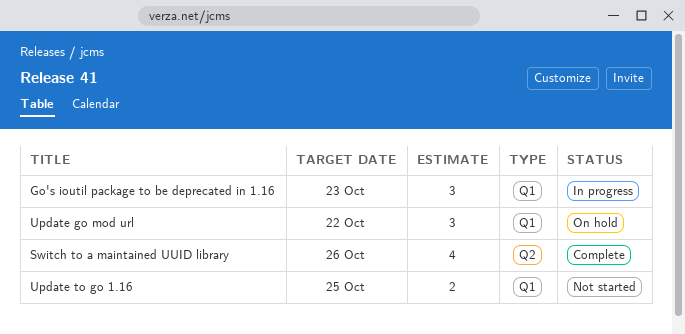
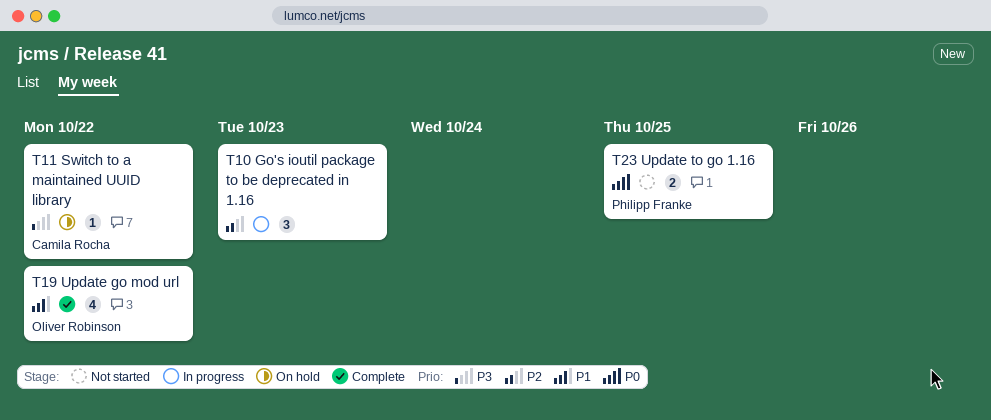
Switch to a maintained UUID library, status: Complete -> On hold
Switch to a maintained UUID library, estimate: 4 -> 1
Switch to a maintained UUID library, due: Oct 26 -> Oct 22
Update go mod url, status: On hold -> Complete
Update go mod url, estimate: 3 -> 4

